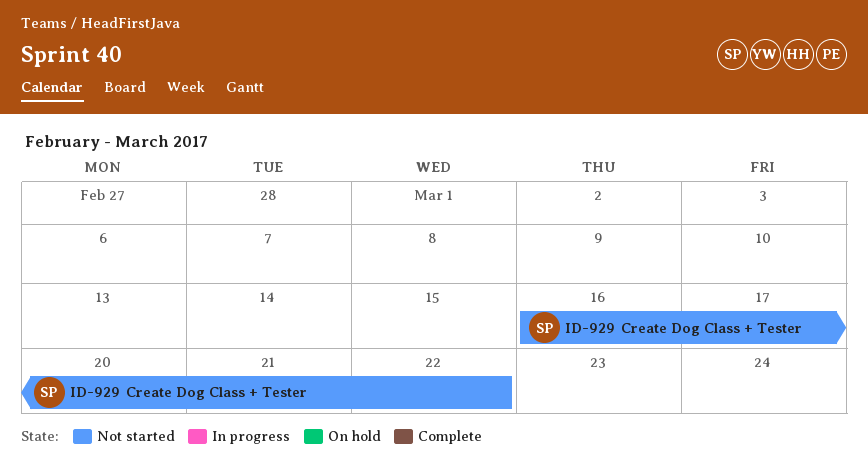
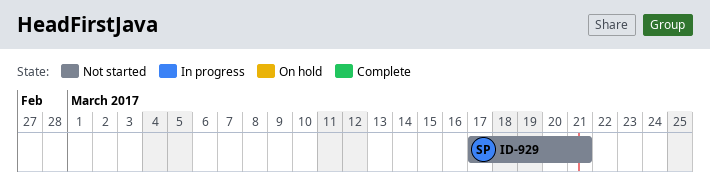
ID-929, start: Mar 16 -> Mar 17
ID-929, due: Mar 22 -> Mar 21

